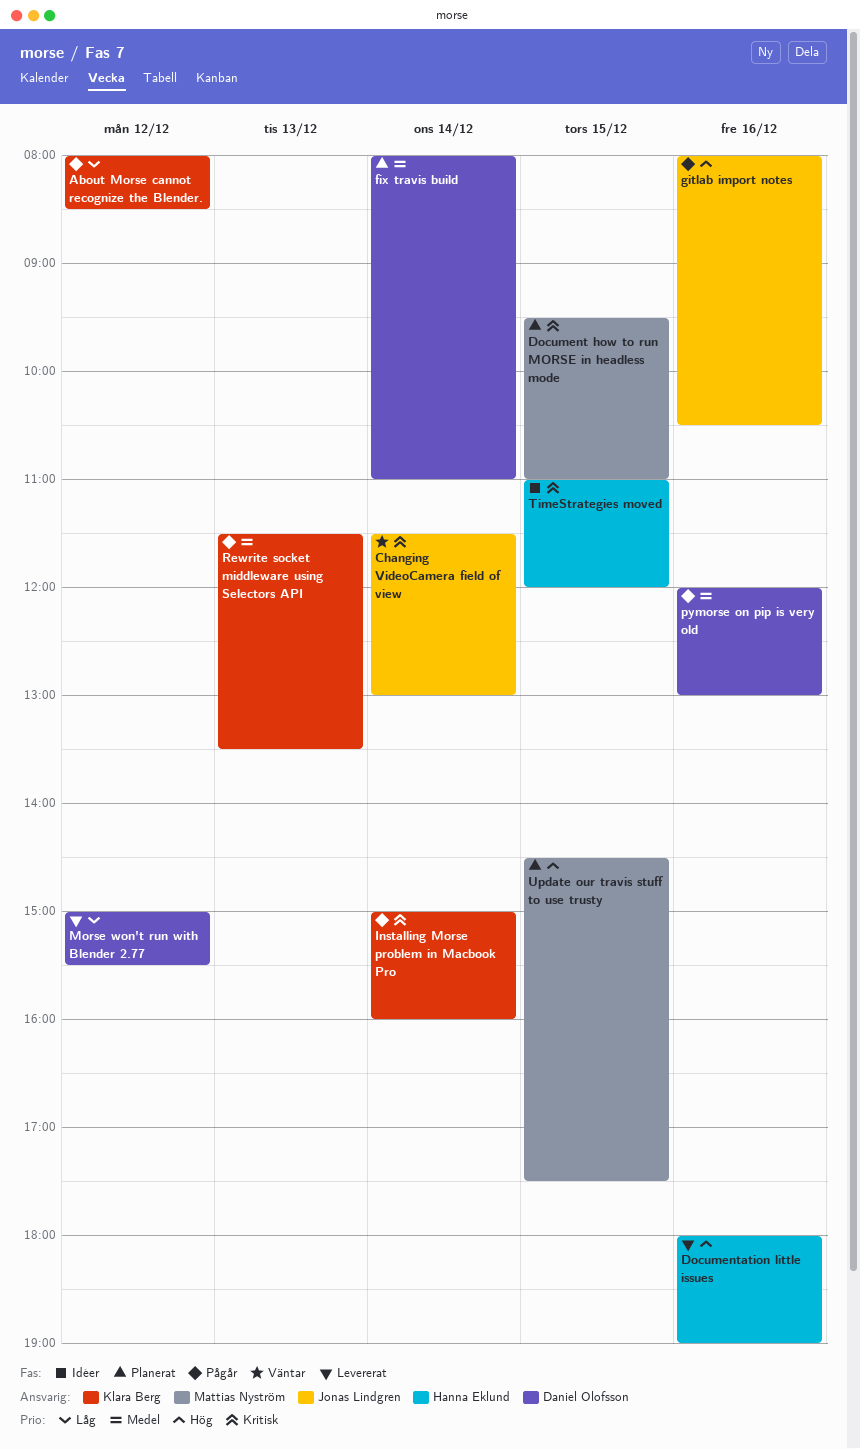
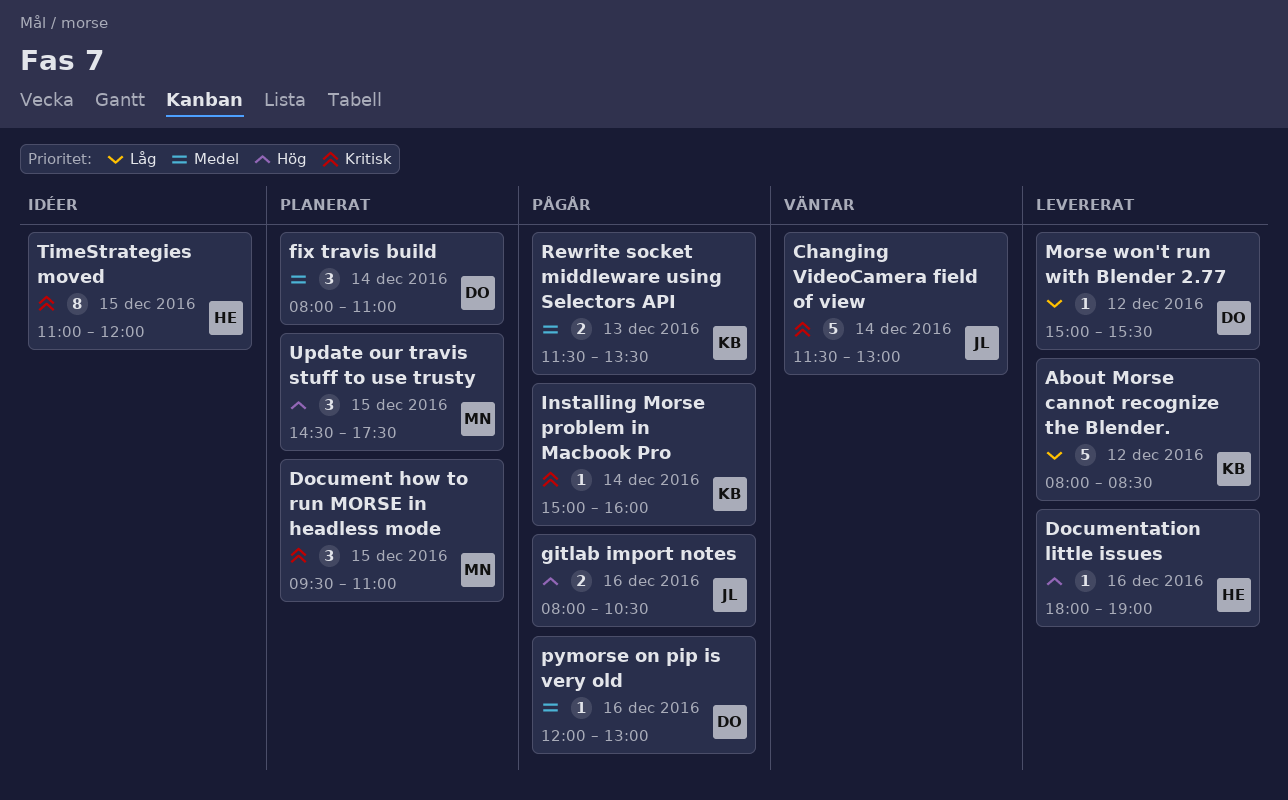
About Morse cannot recognize the Blender., status: Pågår -> Levererat

